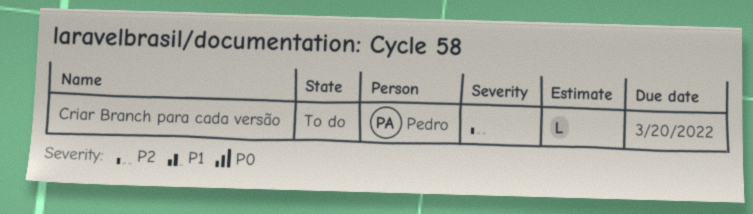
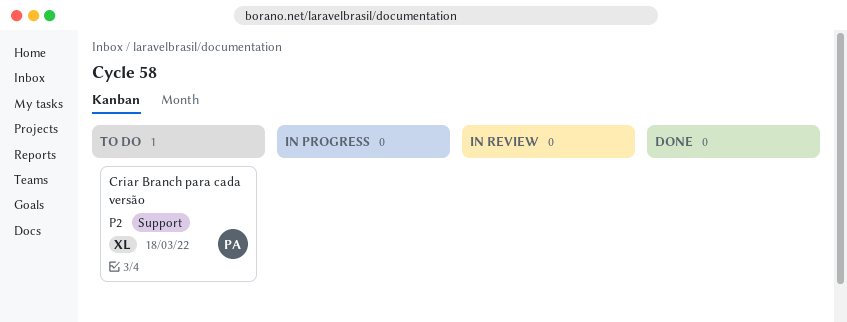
Criar Branch para cada versão, estimate: L -> XL
Criar Branch para cada versão, due: Mar 20 -> Mar 18

